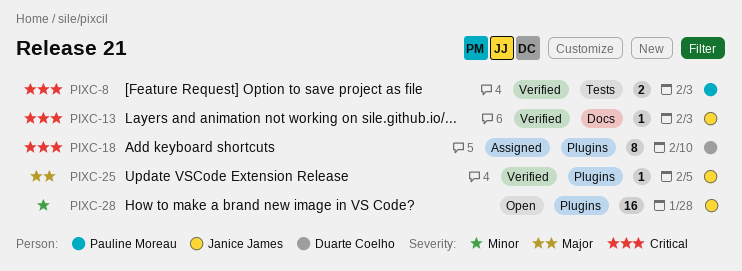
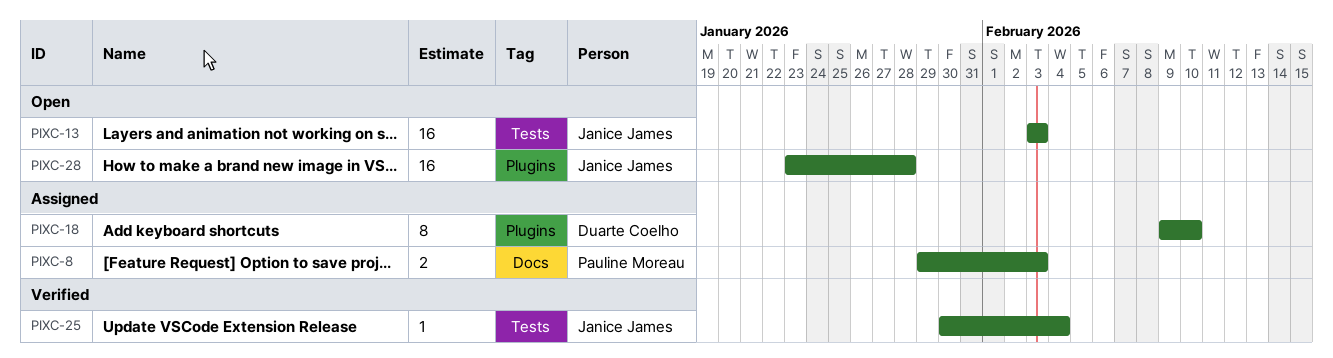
PIXC-8, status: Verified -> Assigned
PIXC-8, label: Tests -> Docs
PIXC-13, status: Verified -> Open
PIXC-13, label: Docs -> Tests
PIXC-13, estimate: 1 -> 16
PIXC-25, label: Plugins -> Tests
PIXC-25, due: Feb 5 -> Feb 4

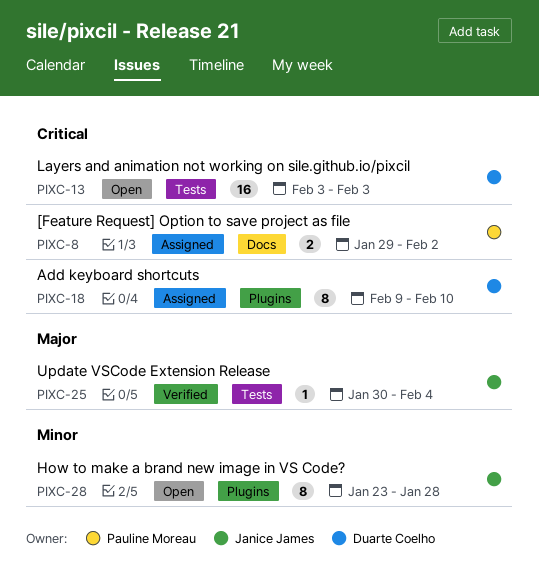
PIXC-8, due: Feb 3 -> Feb 2
PIXC-13, owner: Janice James -> Duarte Coelho
PIXC-28, estimate: 16 -> 8

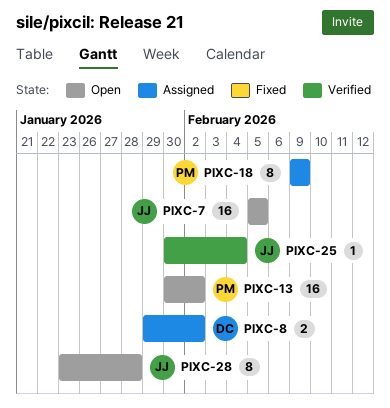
PIXC-7: none -> present
PIXC-8, owner: Pauline Moreau -> Duarte Coelho
PIXC-13, owner: Duarte Coelho -> Pauline Moreau
PIXC-13, start: Feb 3 -> Jan 30
PIXC-13, due: Feb 3 -> Feb 2
PIXC-18, owner: Duarte Coelho -> Pauline Moreau
PIXC-18, due: Feb 10 -> Feb 9

